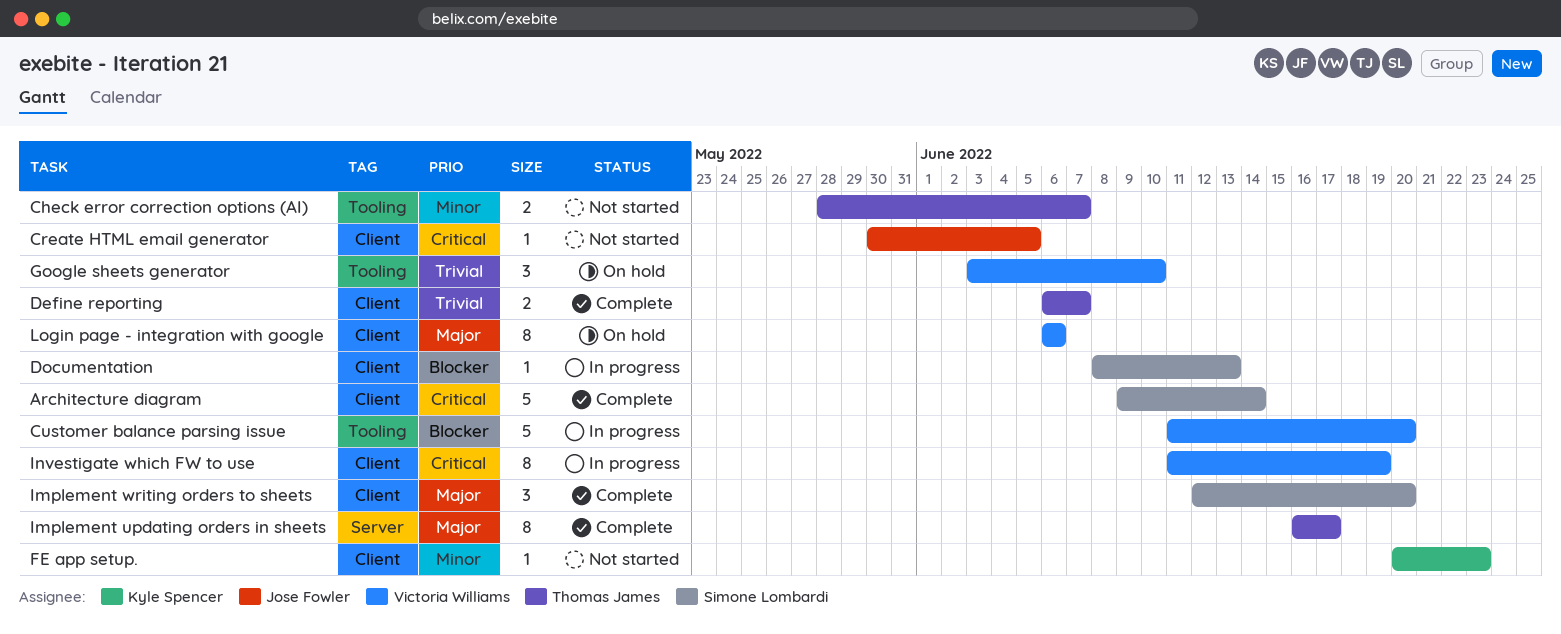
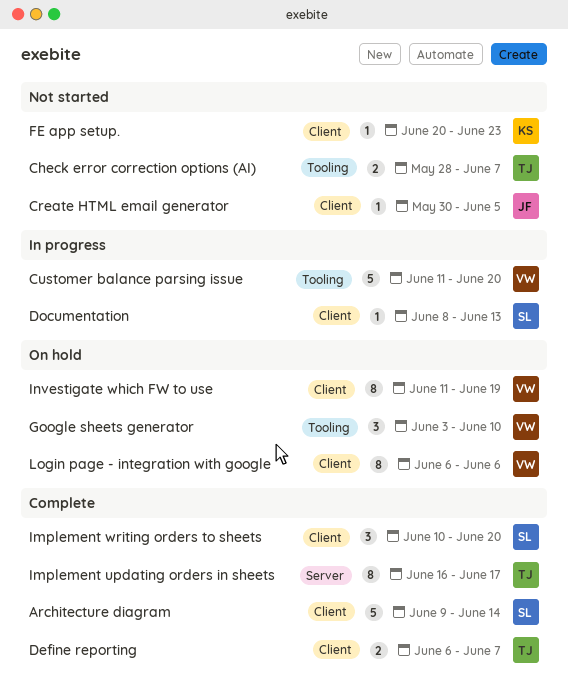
Implement writing orders to sheets, start: Jun 12 -> Jun 10
Investigate which FW to use, status: In progress -> On hold

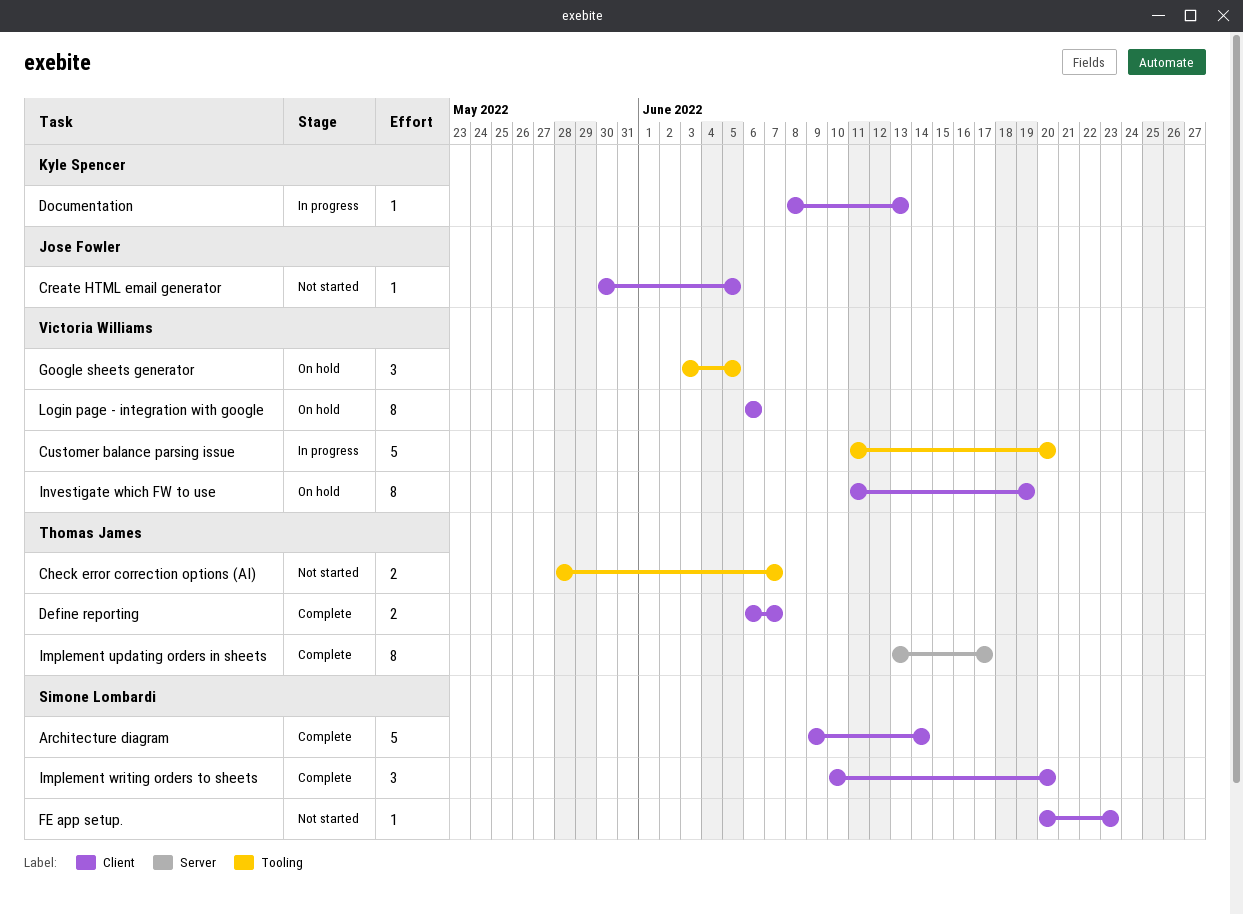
Documentation, owner: Simone Lombardi -> Kyle Spencer
FE app setup., owner: Kyle Spencer -> Simone Lombardi
Google sheets generator, due: Jun 10 -> Jun 5
Implement updating orders in sheets, start: Jun 16 -> Jun 13

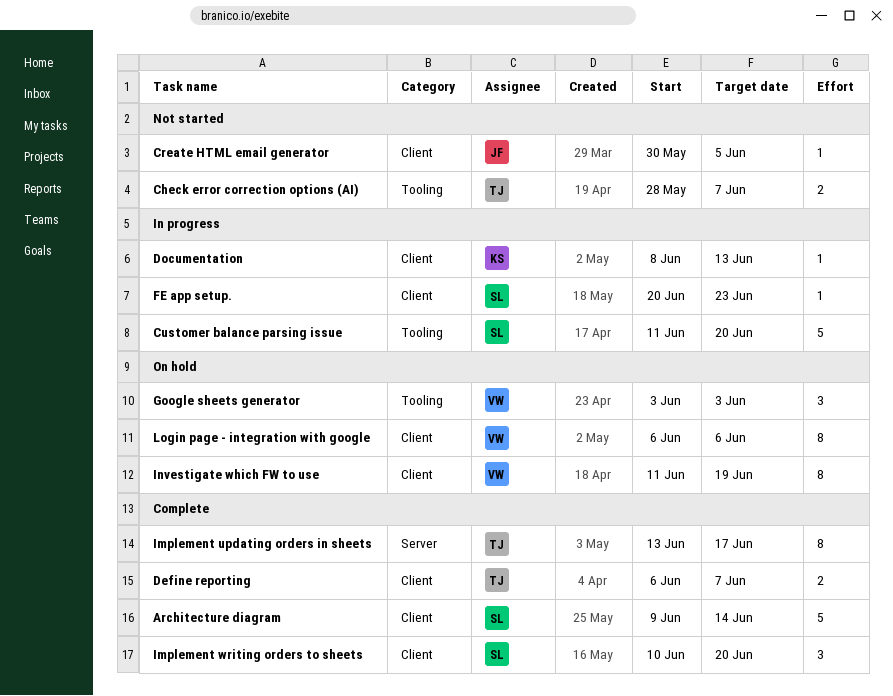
Customer balance parsing issue, owner: Victoria Williams -> Simone Lombardi
FE app setup., status: Not started -> In progress
Google sheets generator, due: Jun 5 -> Jun 3

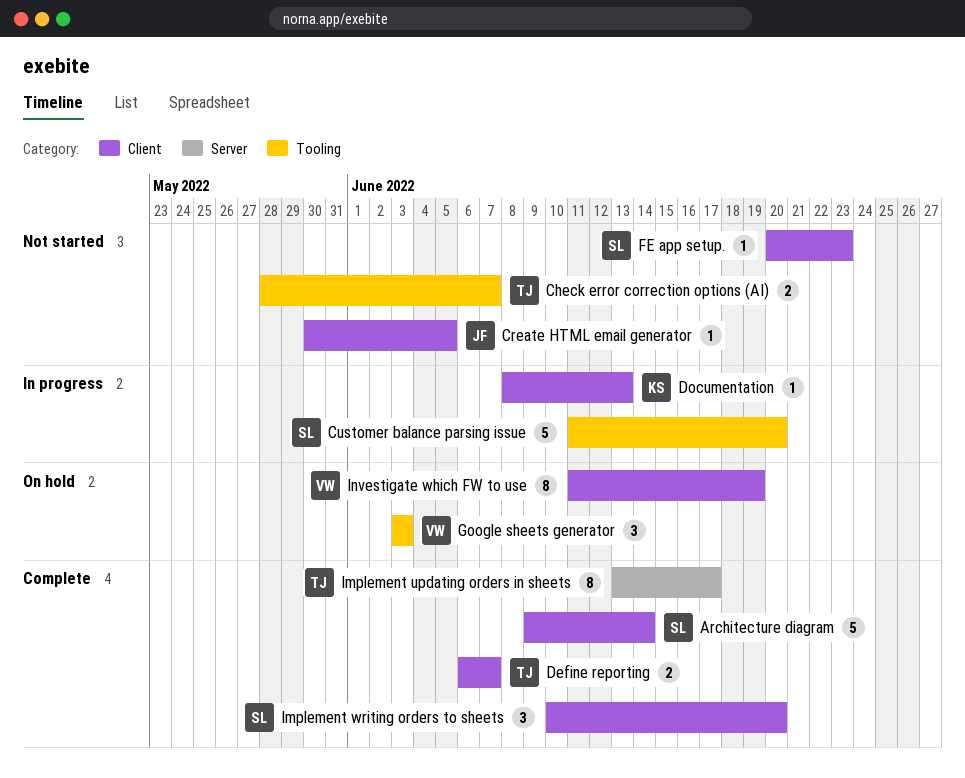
FE app setup., status: In progress -> Not started
Login page - integration with google: present -> none

